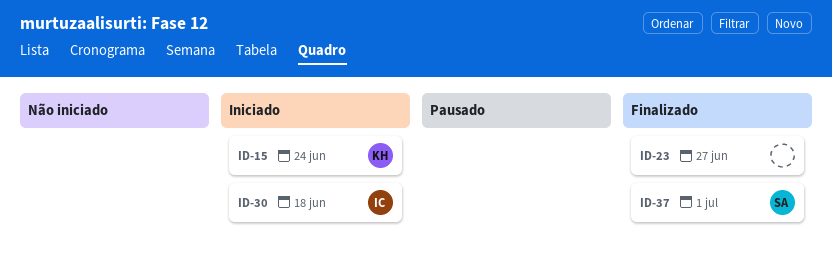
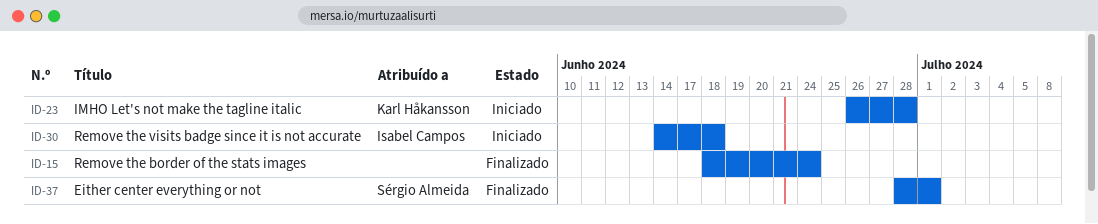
ID-15, status: Iniciado -> Finalizado
ID-15, owner: Karl Håkansson -> none
ID-23, status: Finalizado -> Iniciado
ID-23, owner: none -> Karl Håkansson
ID-23, due: Jun 27 -> Jun 28

